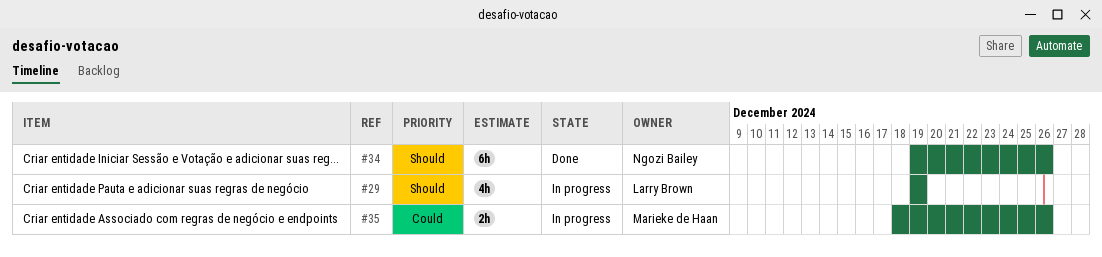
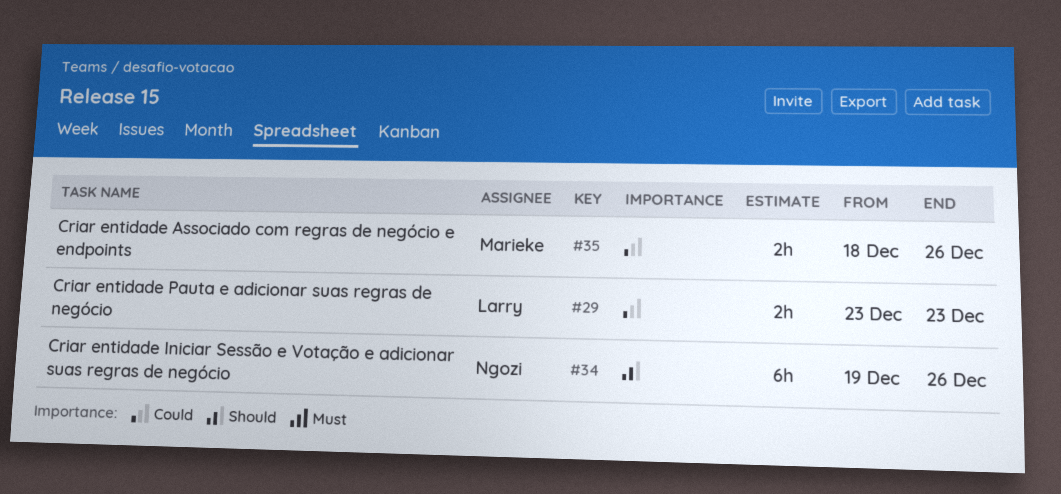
#29, priority: Should -> Could
#29, estimate: 4h -> 2h
#29, start: Dec 19 -> Dec 23
#29, due: Dec 19 -> Dec 23

